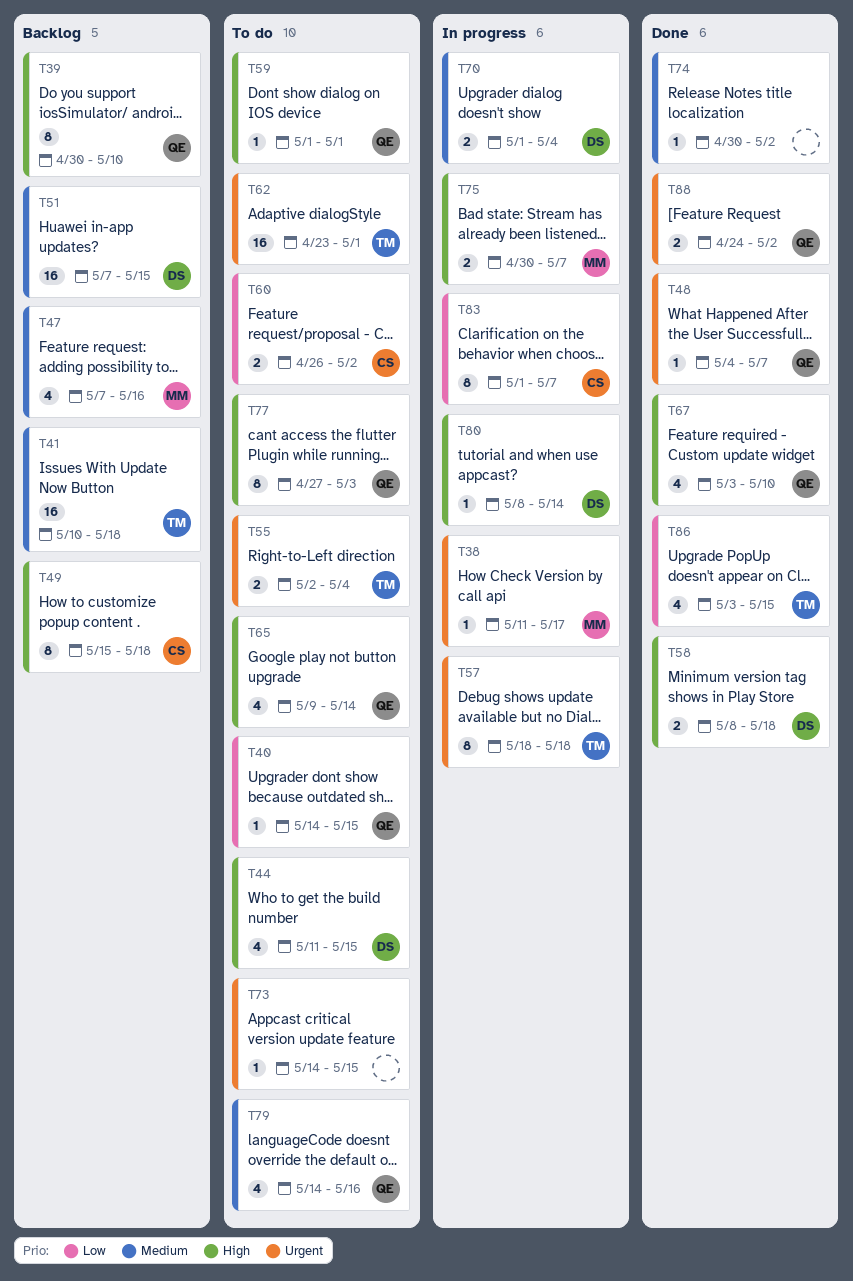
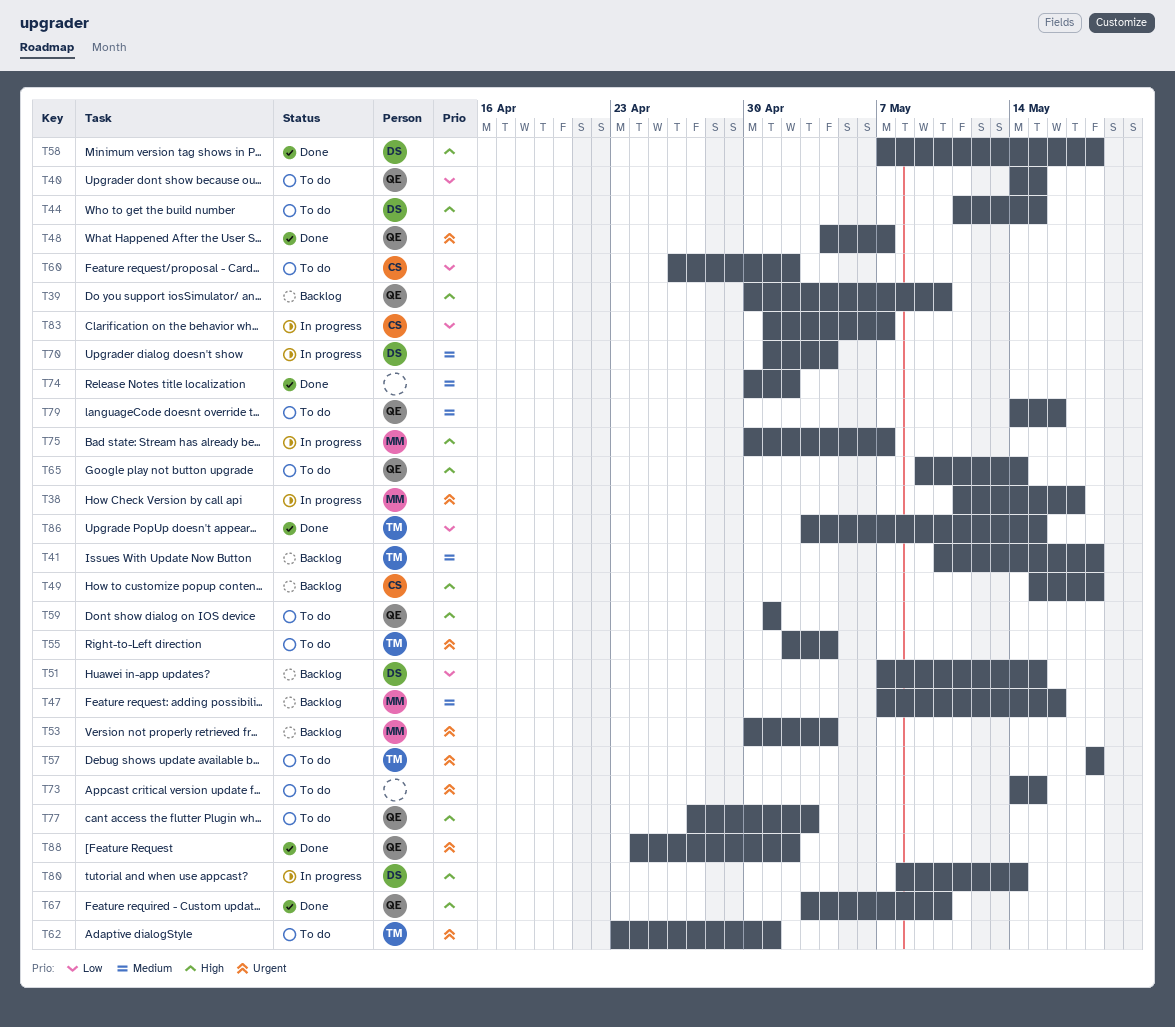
T51, priority: Medium -> Low
T53: none -> present
T57, status: In progress -> To do
T58, start: May 8 -> May 7

